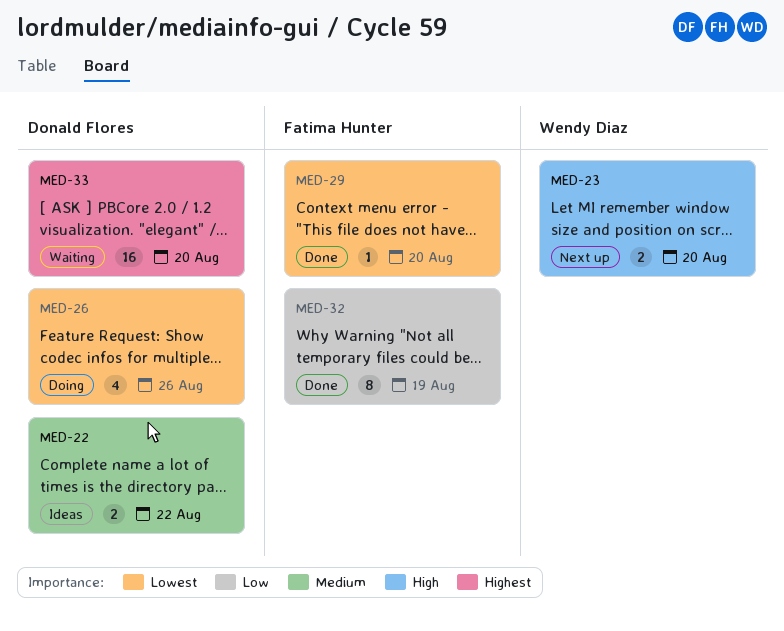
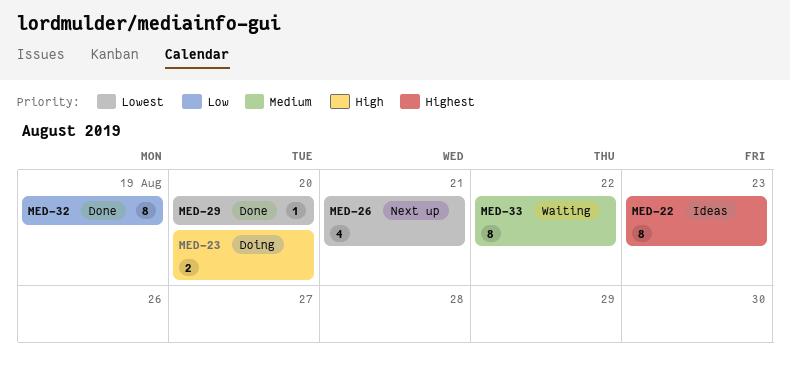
MED-22, priority: Medium -> Highest
MED-22, estimate: 2 -> 8
MED-22, due: Aug 22 -> Aug 23
MED-23, status: Next up -> Doing
MED-26, status: Doing -> Next up
MED-26, due: Aug 26 -> Aug 21
MED-33, priority: Highest -> Medium
MED-33, estimate: 16 -> 8
MED-33, due: Aug 20 -> Aug 22

